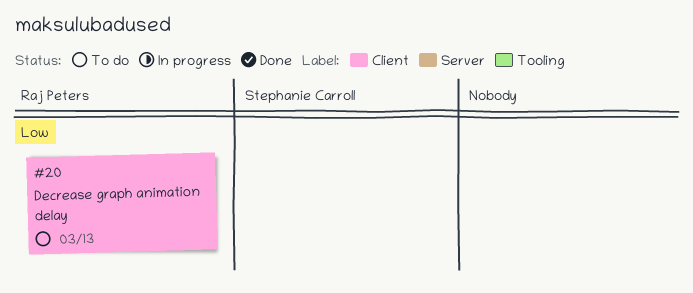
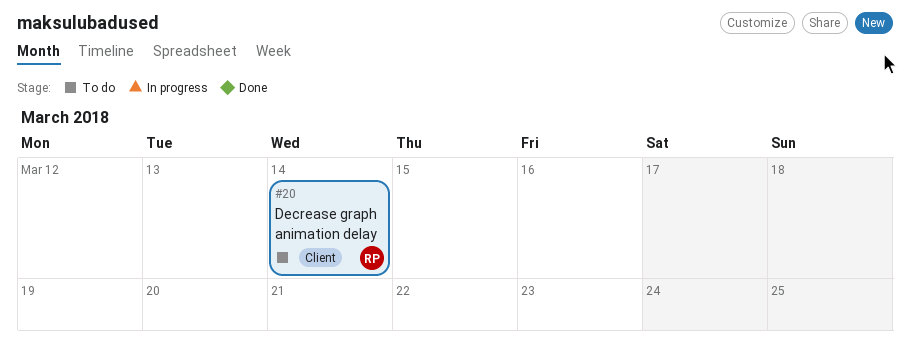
#20, due: Mar 13 -> Mar 14

